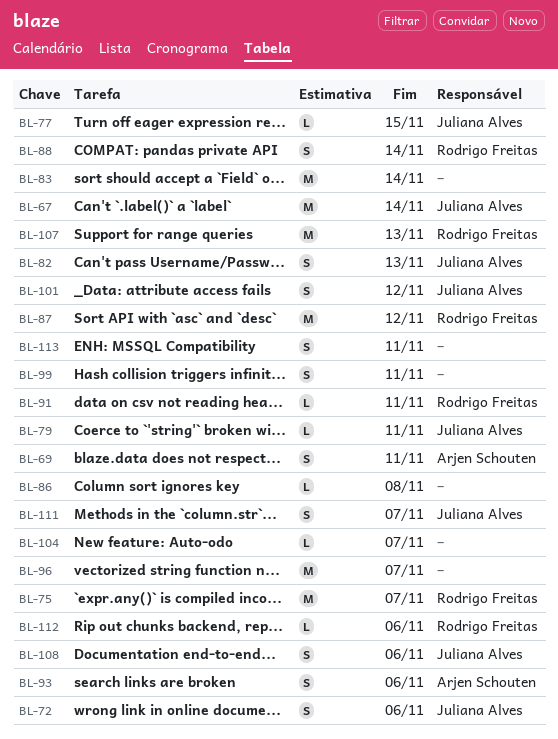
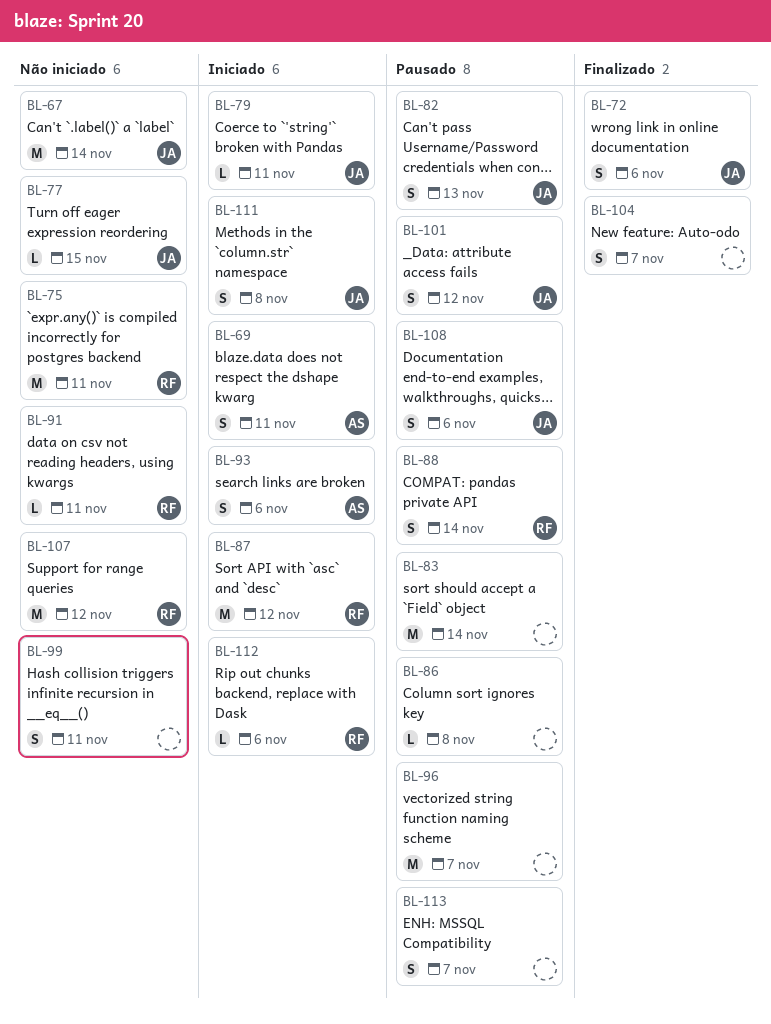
BL-75, due: Nov 7 -> Nov 11
BL-104, estimate: L -> S
BL-107, due: Nov 13 -> Nov 12
BL-111, due: Nov 7 -> Nov 8
BL-113, due: Nov 11 -> Nov 7

